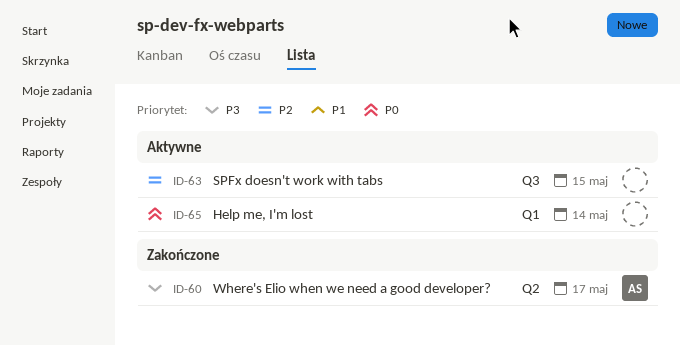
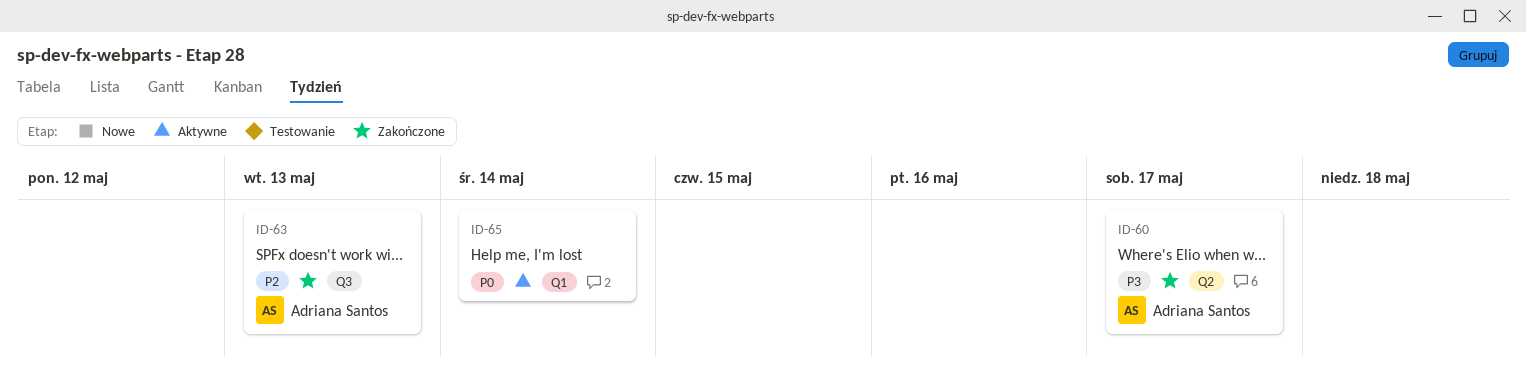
ID-63, status: Aktywne -> Zakończone
ID-63, owner: none -> Adriana Santos
ID-63, due: May 15 -> May 13

